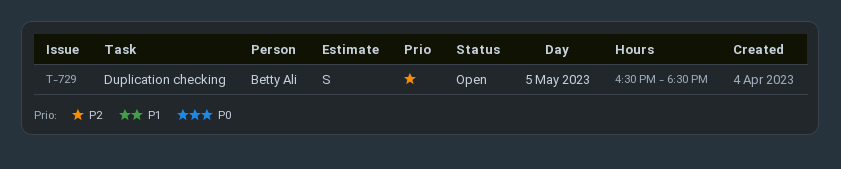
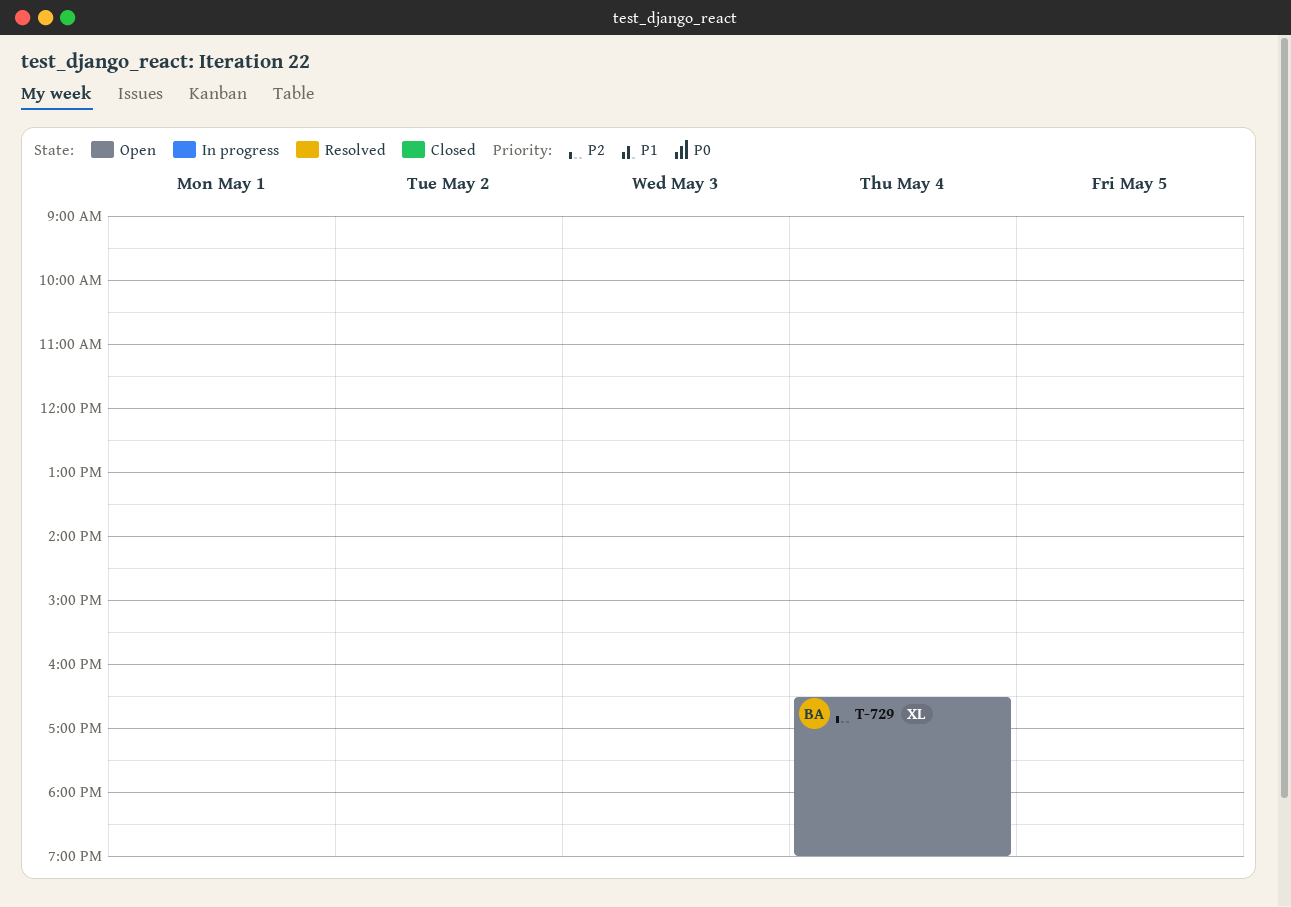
T-729, estimate: S -> XL
T-729, day: May 5 -> May 4
T-729, ends: 18:30 -> 19:00

